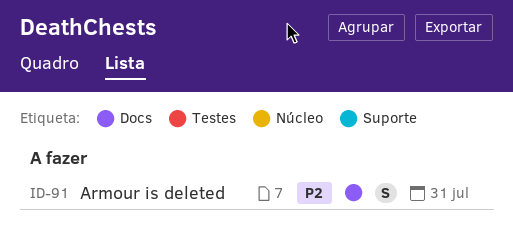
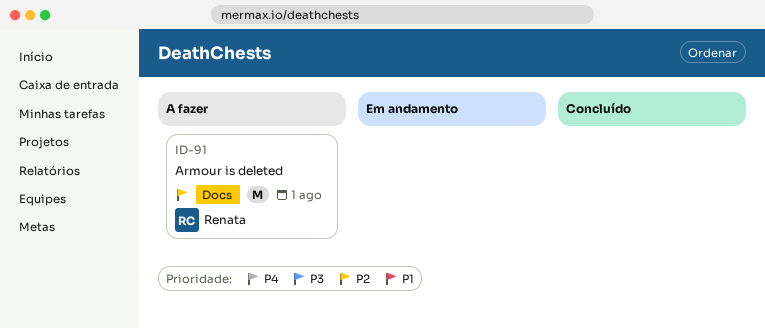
ID-91, estimate: S -> M
ID-91, due: Jul 31 -> Aug 1

